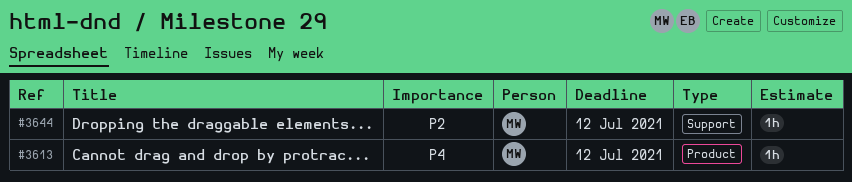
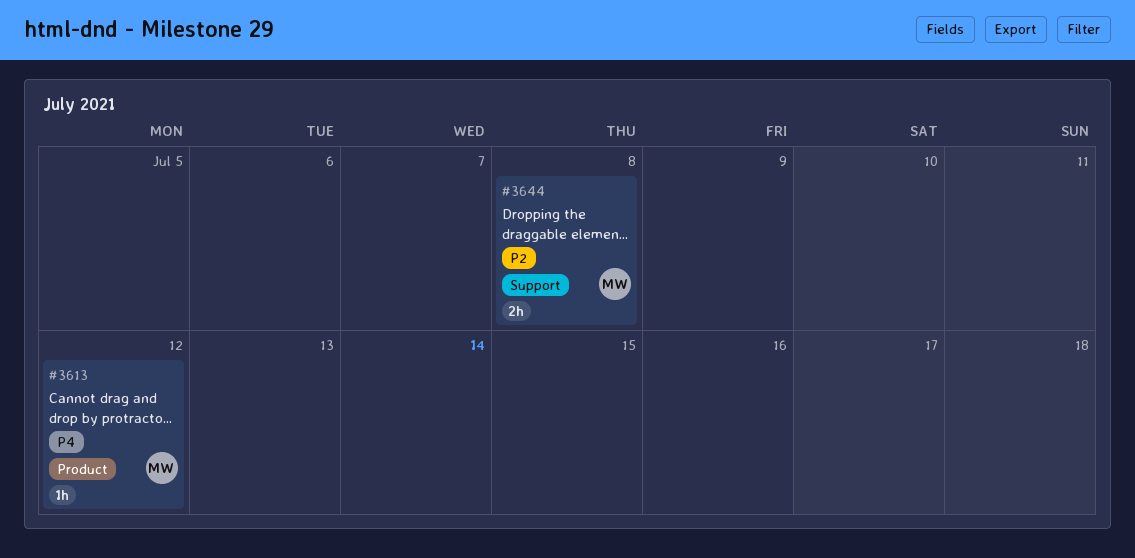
#3644, estimate: 1h -> 2h
#3644, due: Jul 12 -> Jul 8

